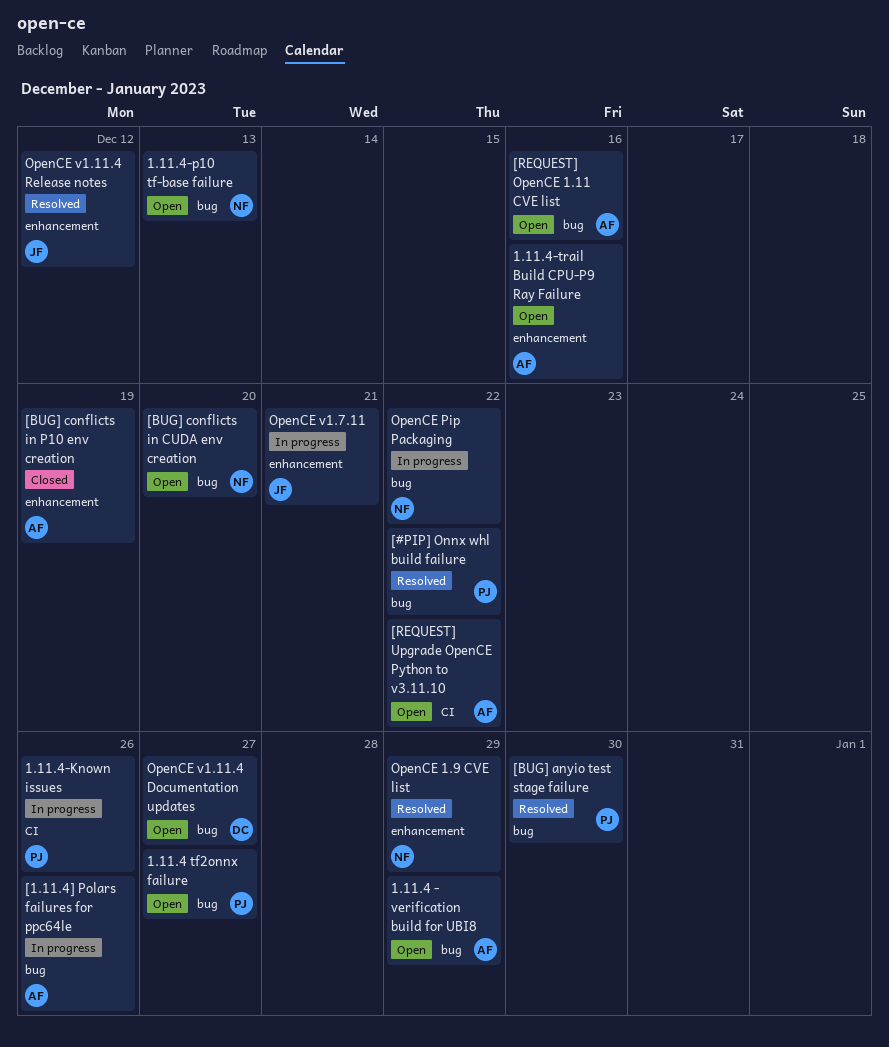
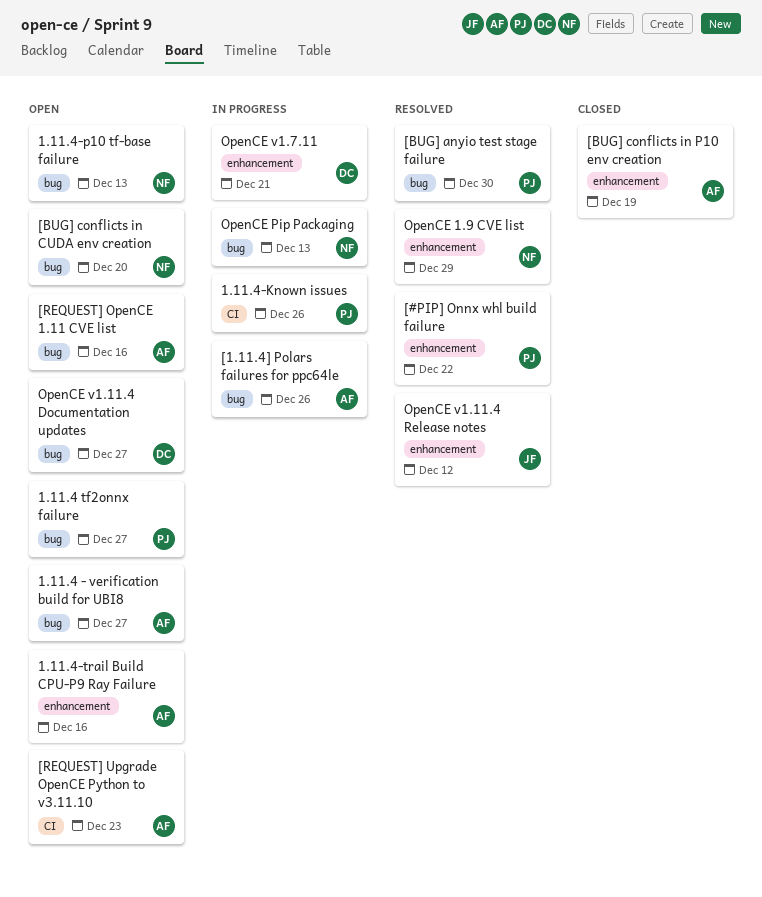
1.11.4 - verification build for UBI8, due: Dec 29 -> Dec 27
[#PIP] Onnx whl build failure, label: bug -> enhancement
[REQUEST] Upgrade OpenCE Python to v3.11.10, due: Dec 22 -> Dec 23
OpenCE Pip Packaging, due: Dec 22 -> Dec 13
OpenCE v1.7.11, owner: JF -> DC

